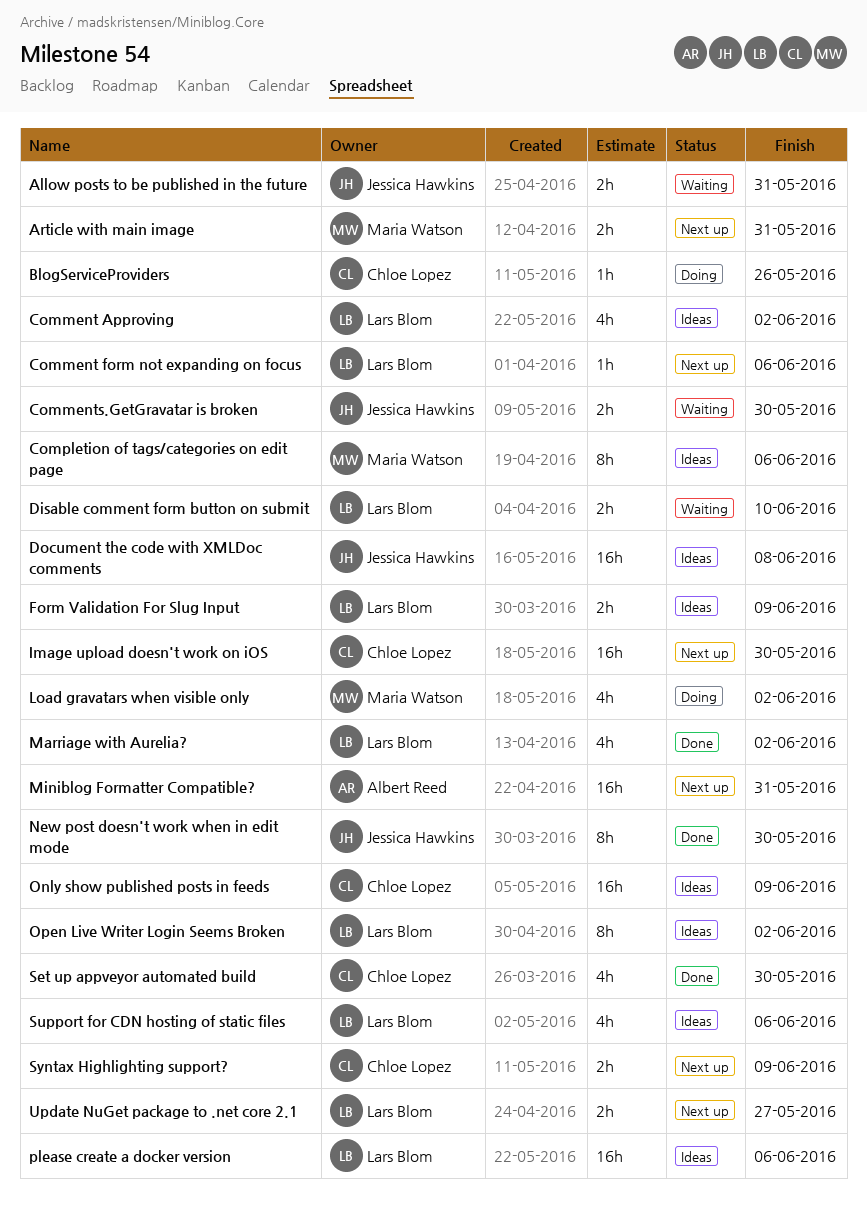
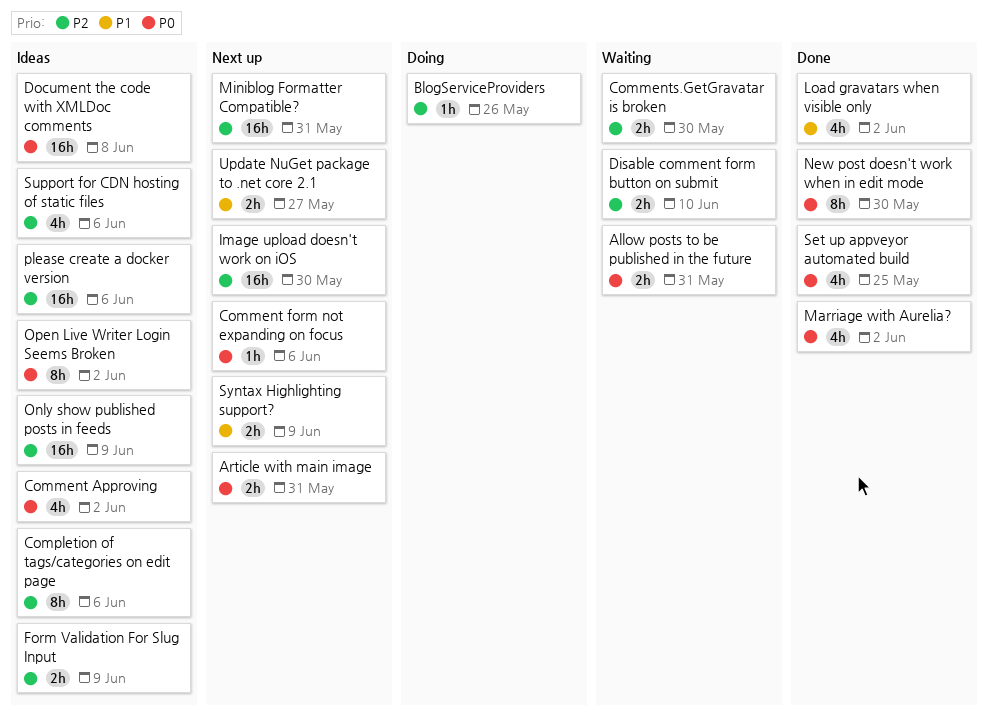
Load gravatars when visible only, status: Doing -> Done
Set up appveyor automated build, due: May 30 -> May 25

